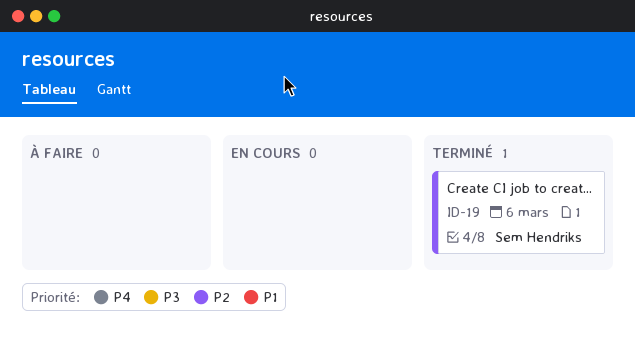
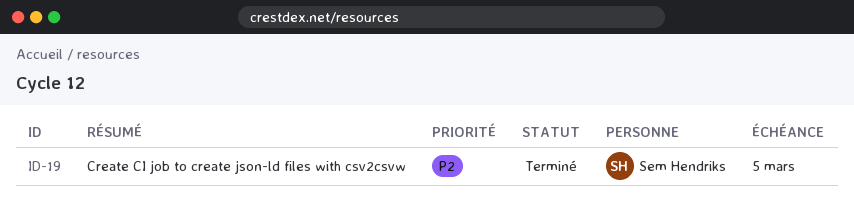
ID-19, due: Mar 6 -> Mar 5

